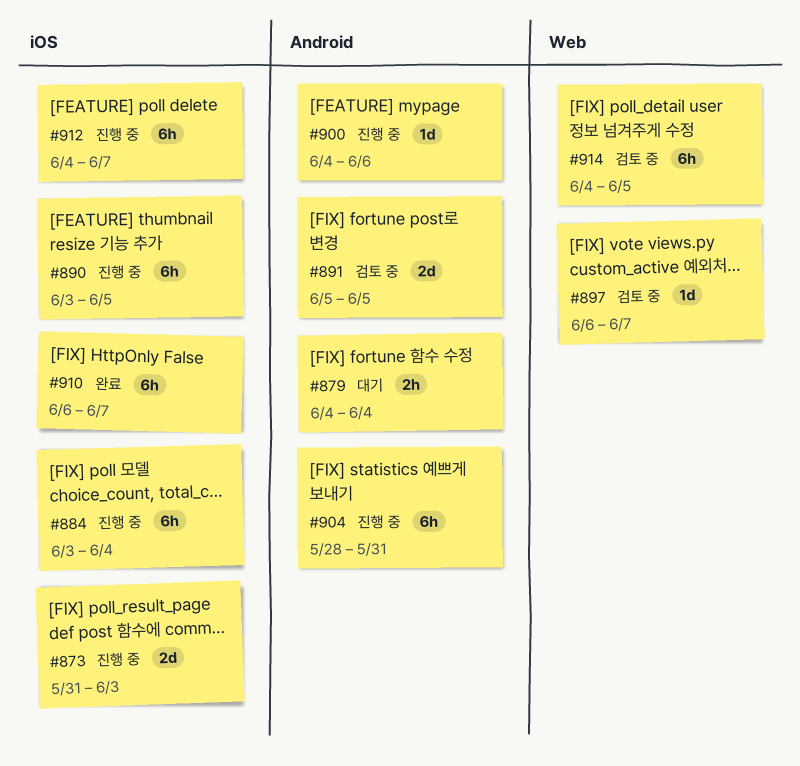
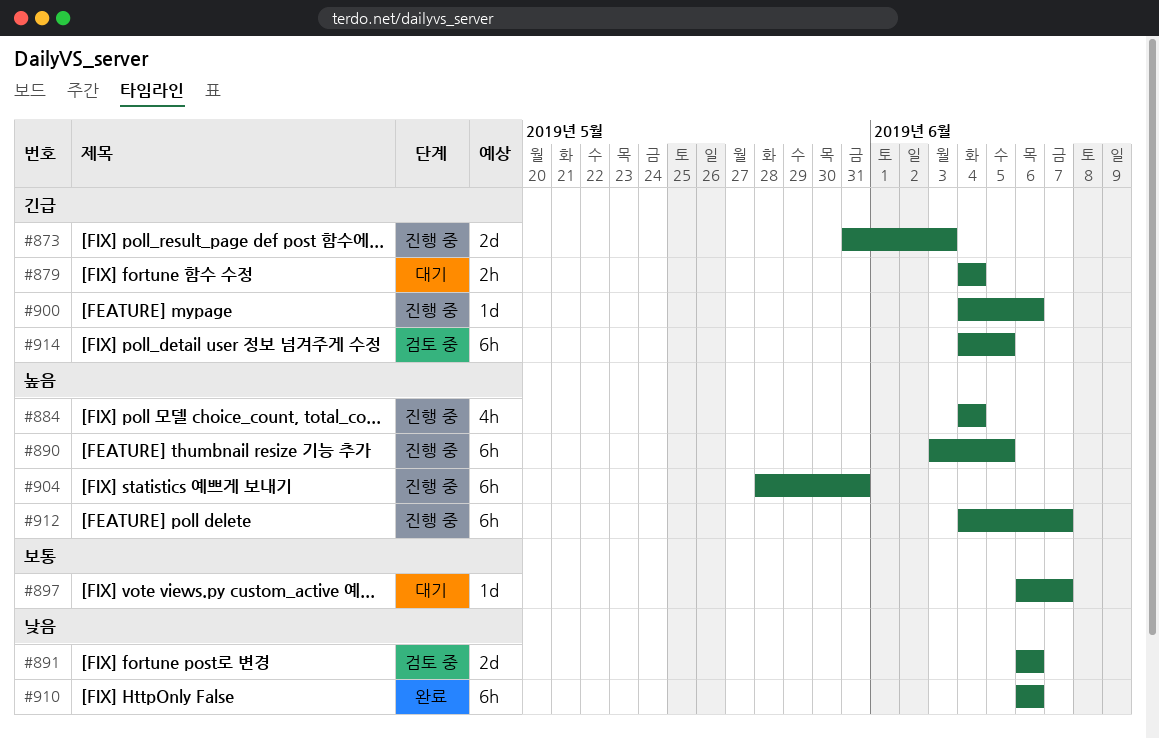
#884, estimate: 6h -> 4h
#884, start: Jun 3 -> Jun 4
#891, start: Jun 5 -> Jun 6
#891, due: Jun 5 -> Jun 6
#897, status: 검토 중 -> 대기
#910, due: Jun 7 -> Jun 6

